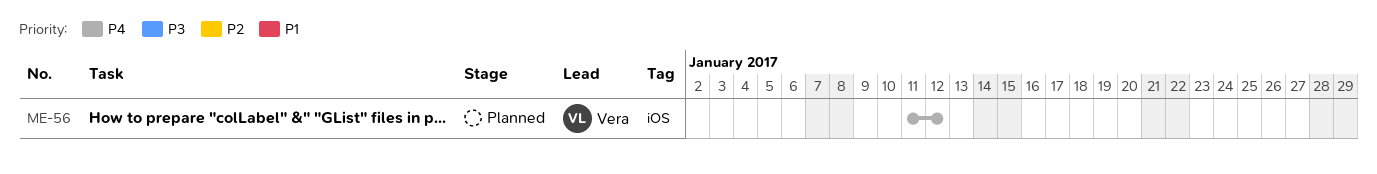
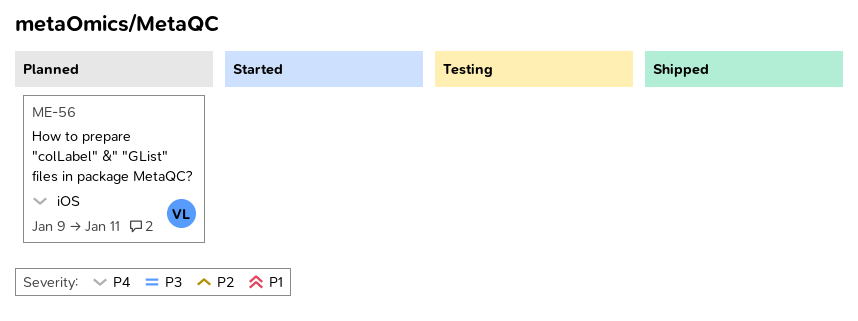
ME-56, start: Jan 11 -> Jan 9
ME-56, due: Jan 12 -> Jan 11

